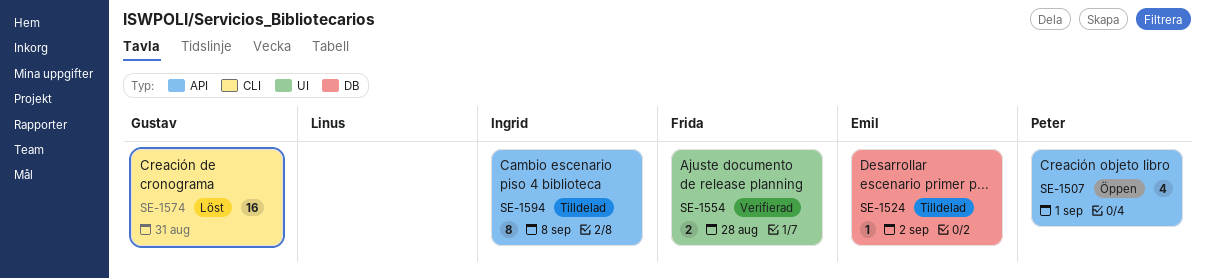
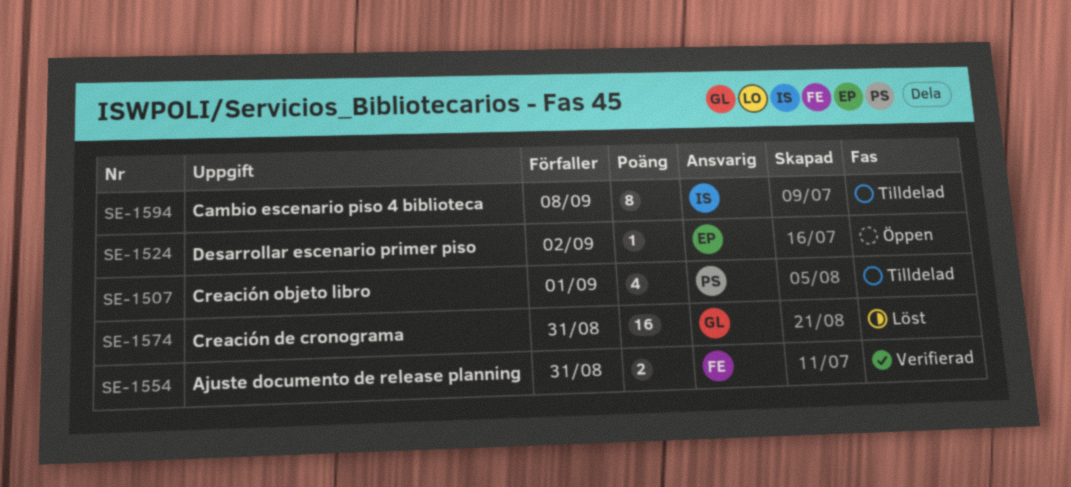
SE-1507, status: Öppen -> Tilldelad
SE-1524, status: Tilldelad -> Öppen
SE-1554, due: Aug 28 -> Aug 31

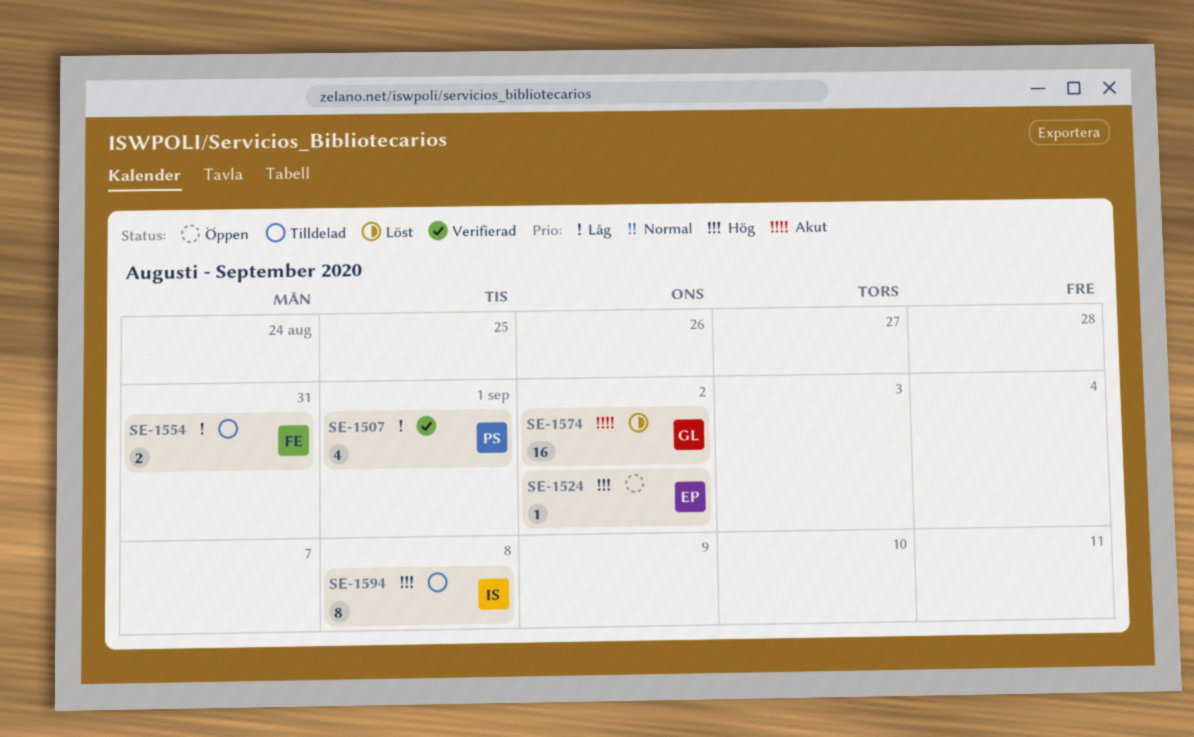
SE-1507, status: Tilldelad -> Verifierad
SE-1554, status: Verifierad -> Tilldelad
SE-1574, due: Aug 31 -> Sep 2

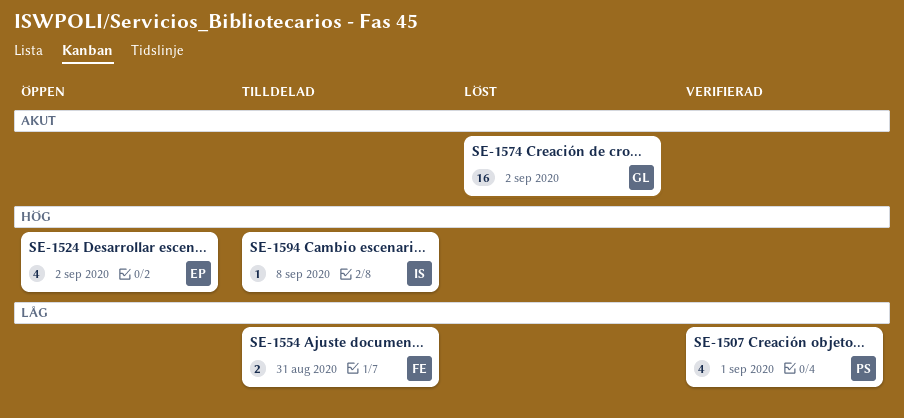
SE-1524, estimate: 1 -> 4
SE-1594, estimate: 8 -> 1

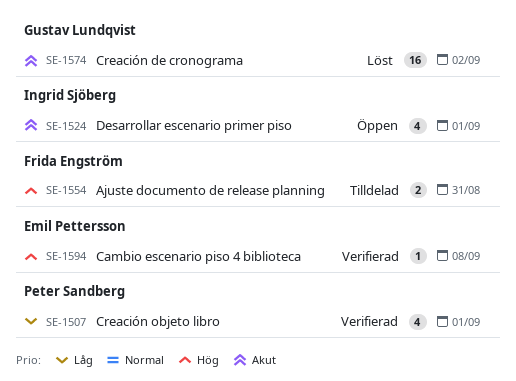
SE-1524, owner: Emil Pettersson -> Ingrid Sjöberg
SE-1524, priority: Hög -> Akut
SE-1524, due: Sep 2 -> Sep 1
SE-1554, priority: Låg -> Hög
SE-1594, status: Tilldelad -> Verifierad
SE-1594, owner: Ingrid Sjöberg -> Emil Pettersson

